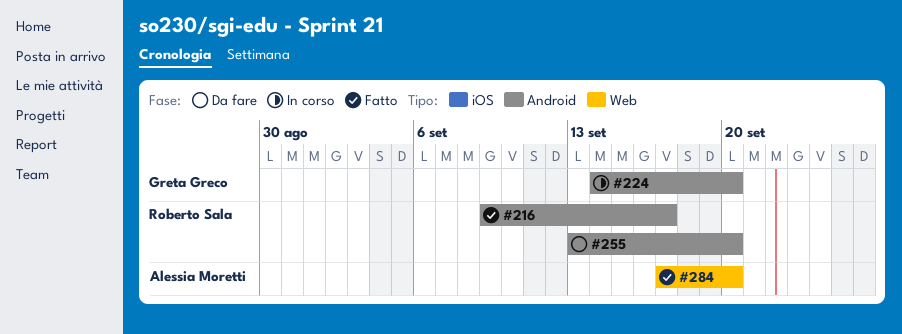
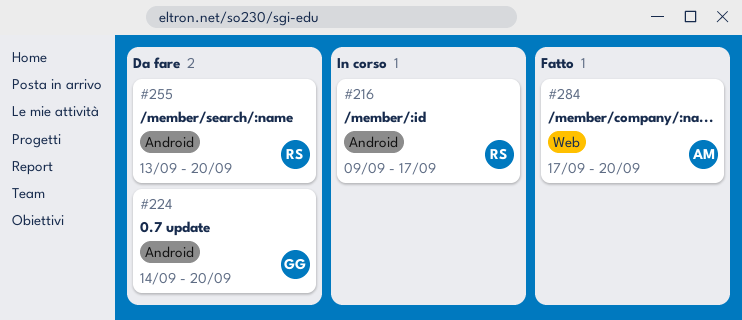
#216, status: Fatto -> In corso
#224, status: In corso -> Da fare

